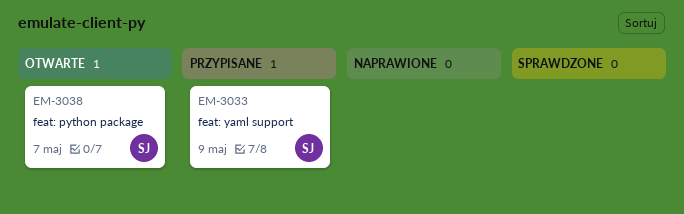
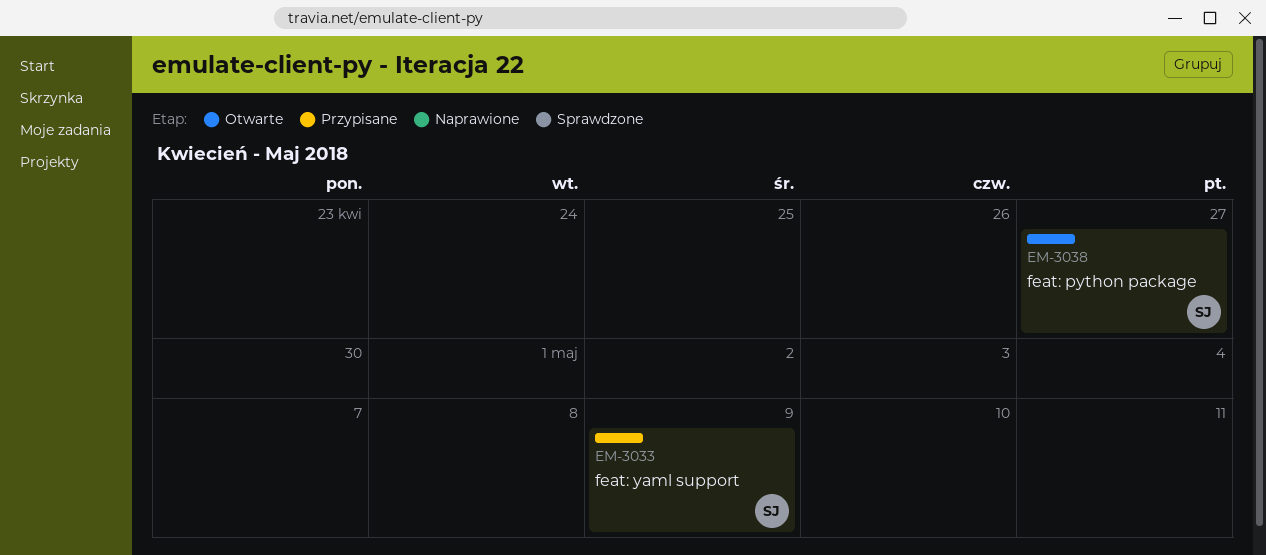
EM-3038, due: May 7 -> Apr 27

